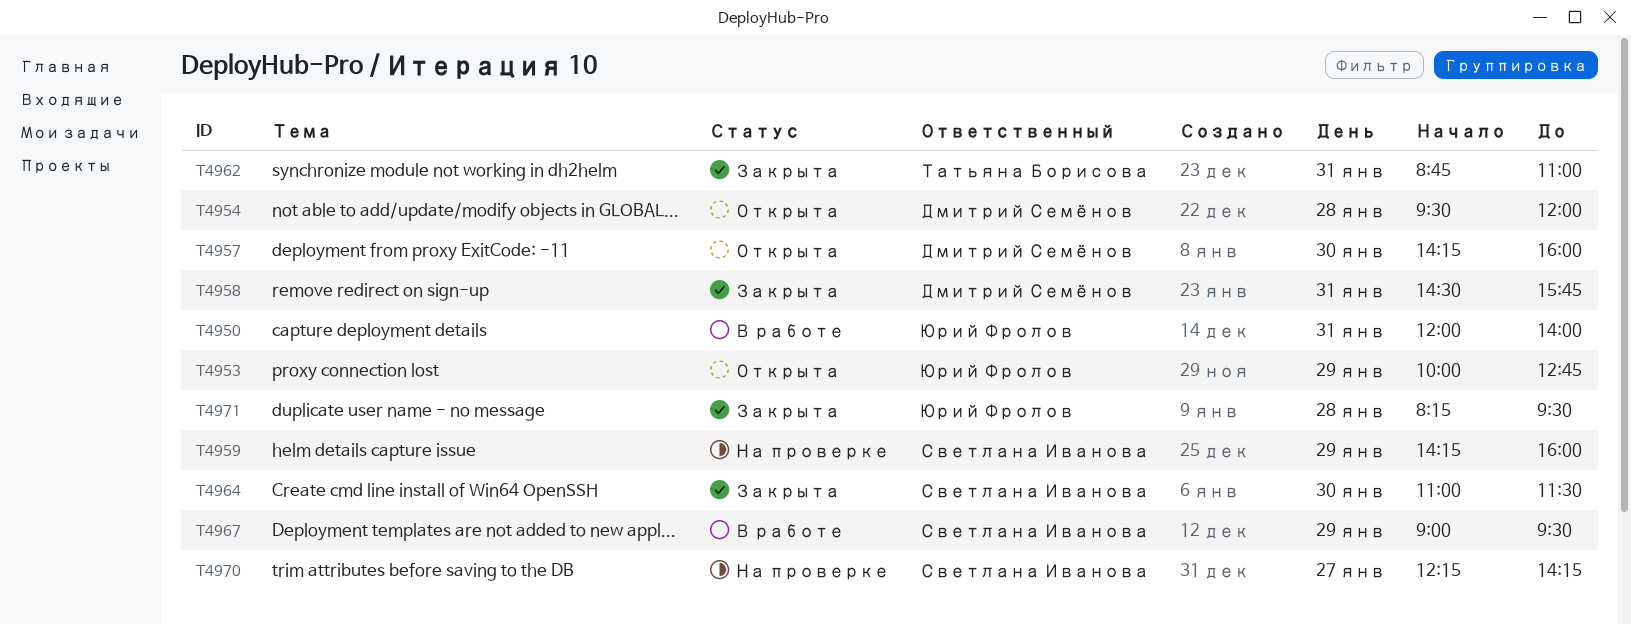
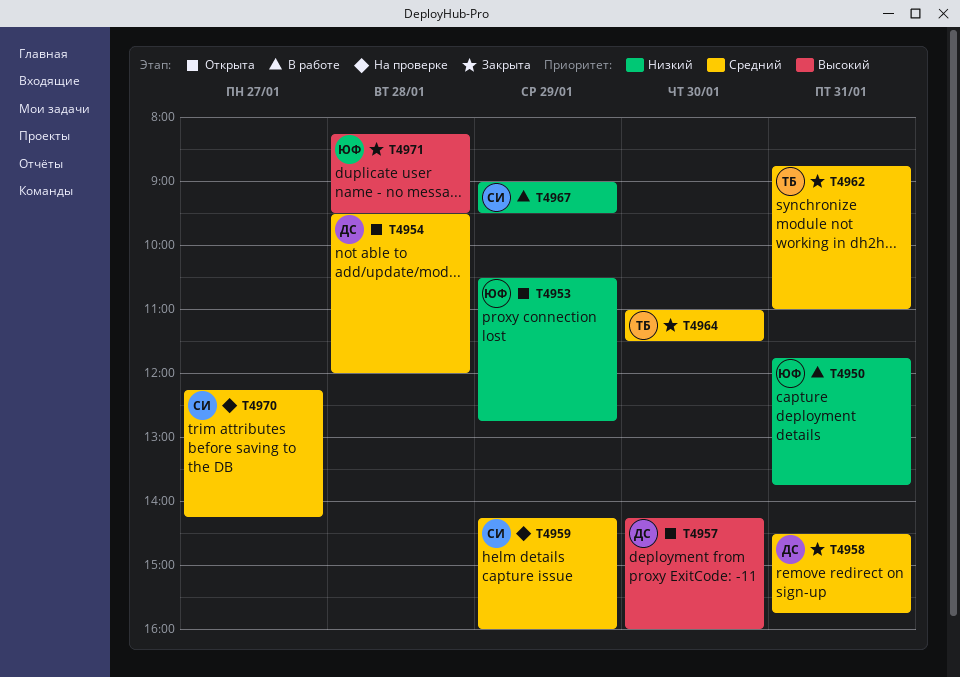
T4950, begins: 12:00 -> 11:45
T4950, ends: 14:00 -> 13:45
T4953, begins: 10:00 -> 10:30
T4964, owner: Светлана Иванова -> Татьяна Борисова

